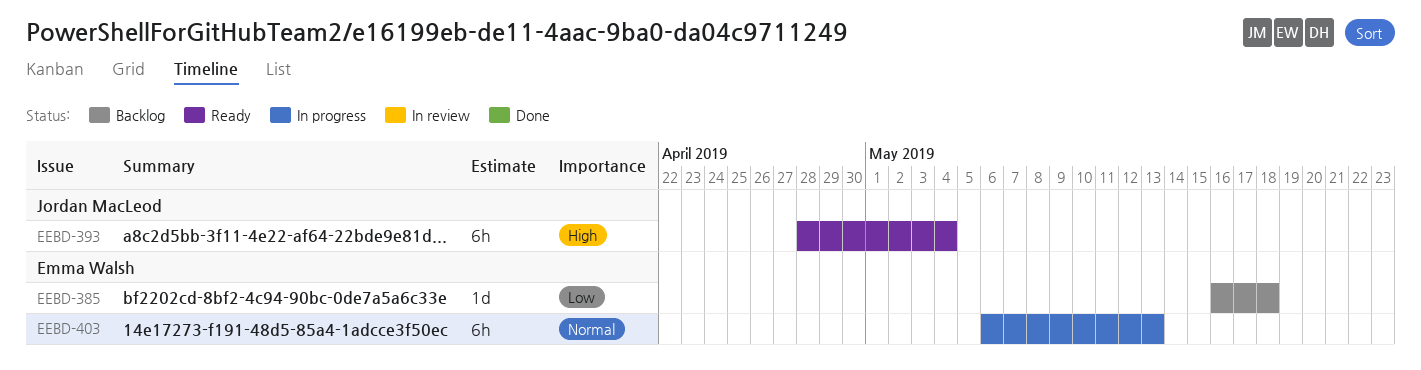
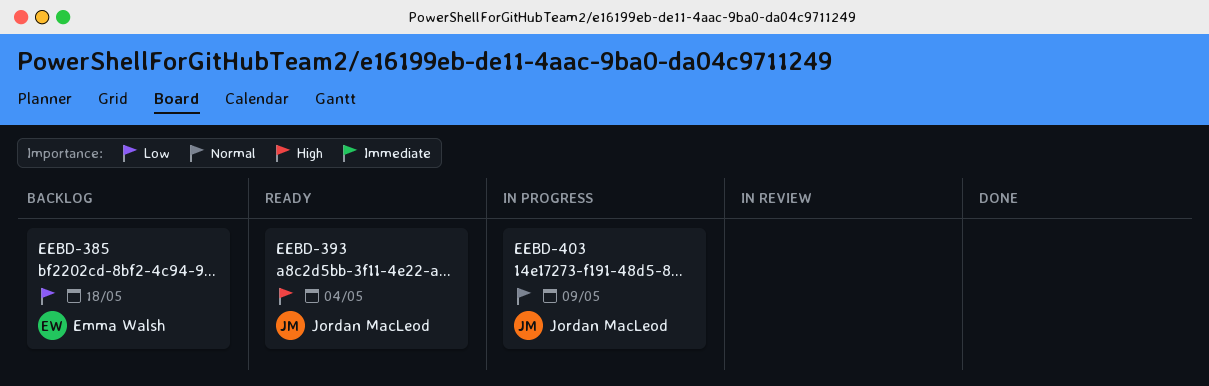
EEBD-403, owner: Emma Walsh -> Jordan MacLeod
EEBD-403, due: May 13 -> May 9

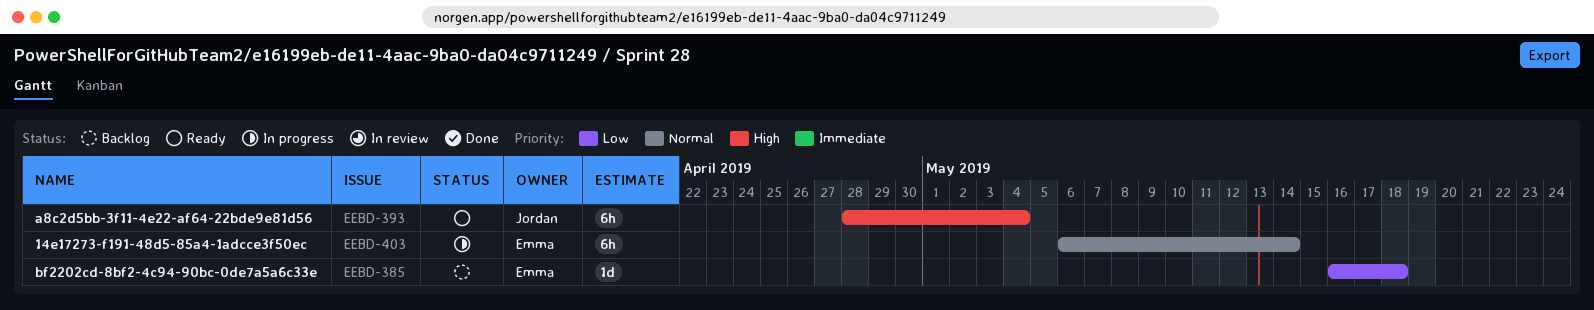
EEBD-403, owner: Jordan MacLeod -> Emma Walsh
EEBD-403, due: May 9 -> May 14

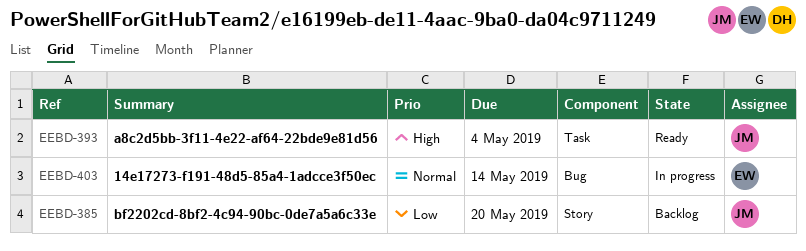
EEBD-385, owner: Emma -> Jordan
EEBD-385, due: May 18 -> May 20

